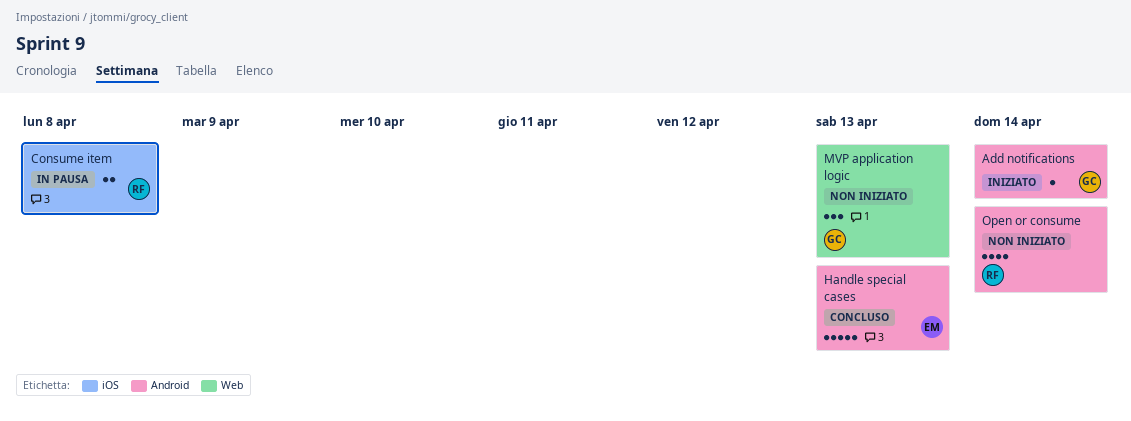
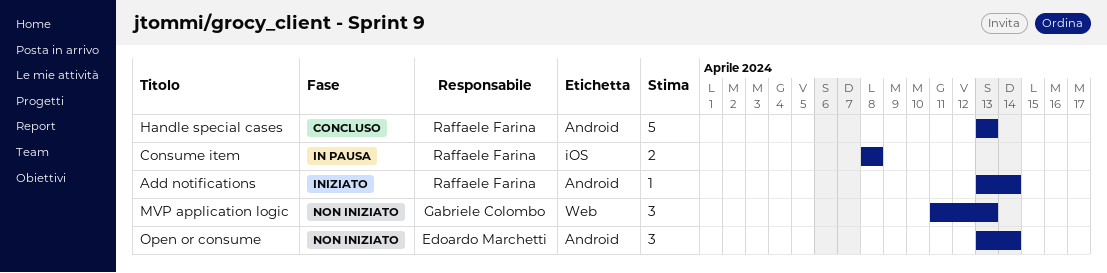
Add notifications, owner: Gabriele Colombo -> Raffaele Farina
Handle special cases, owner: Edoardo Marchetti -> Raffaele Farina
Open or consume, owner: Raffaele Farina -> Edoardo Marchetti
Open or consume, estimate: 4 -> 3

